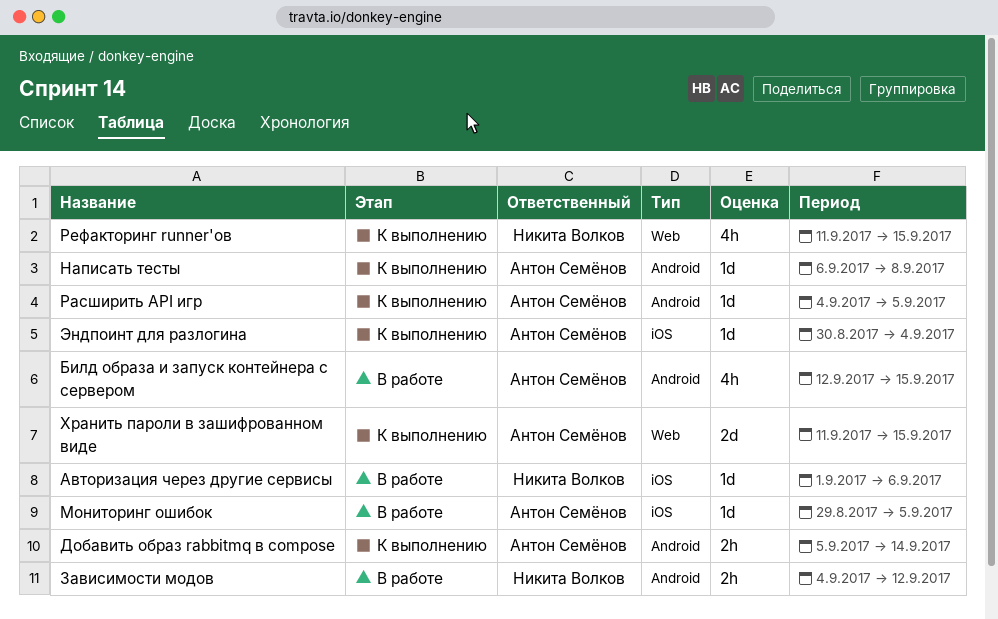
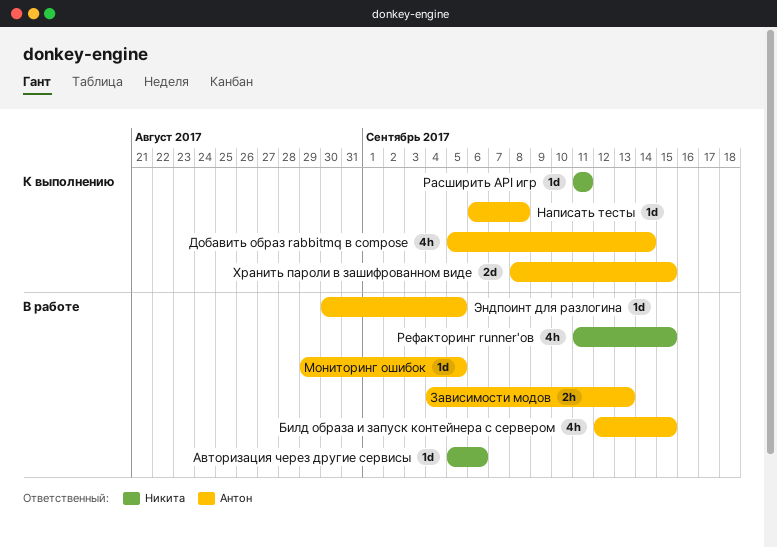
Авторизация через другие сервисы, start: Sep 1 -> Sep 5
Добавить образ rabbitmq в compose, estimate: 2h -> 4h
Зависимости модов, owner: Никита Волков -> Антон Семёнов
Зависимости модов, due: Sep 12 -> Sep 13
Расширить API игр, owner: Антон Семёнов -> Никита Волков
Расширить API игр, start: Sep 4 -> Sep 11
Расширить API игр, due: Sep 5 -> Sep 11
Рефакторинг runner'ов, status: К выполнению -> В работе
Хранить пароли в зашифрованном виде, start: Sep 11 -> Sep 8
Эндпоинт для разлогина, status: К выполнению -> В работе
Эндпоинт для разлогина, due: Sep 4 -> Sep 5

